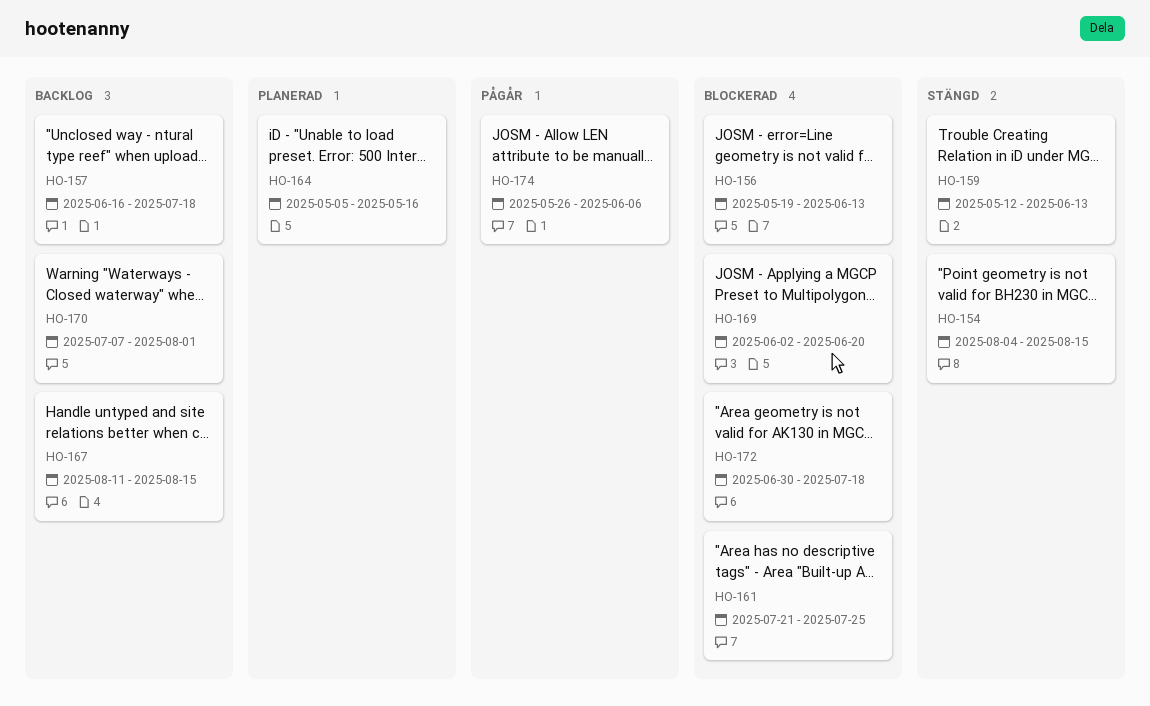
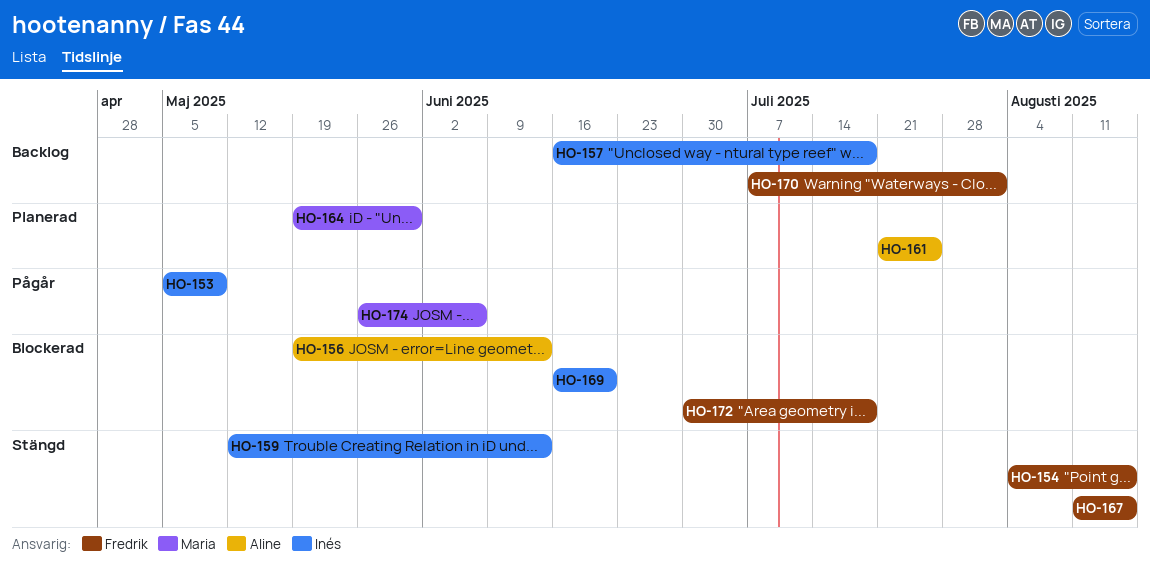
HO-153: none -> present
HO-161, status: Blockerad -> Planerad
HO-164, start: May 5 -> May 19
HO-164, due: May 16 -> May 30
HO-167, status: Backlog -> Stängd
HO-169, start: Jun 2 -> Jun 16

